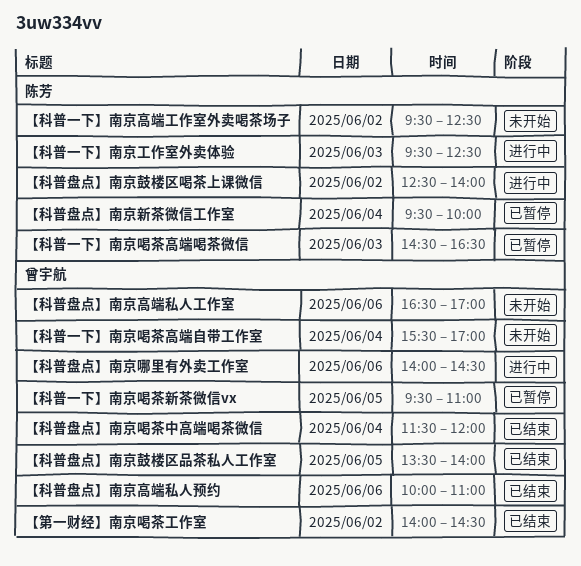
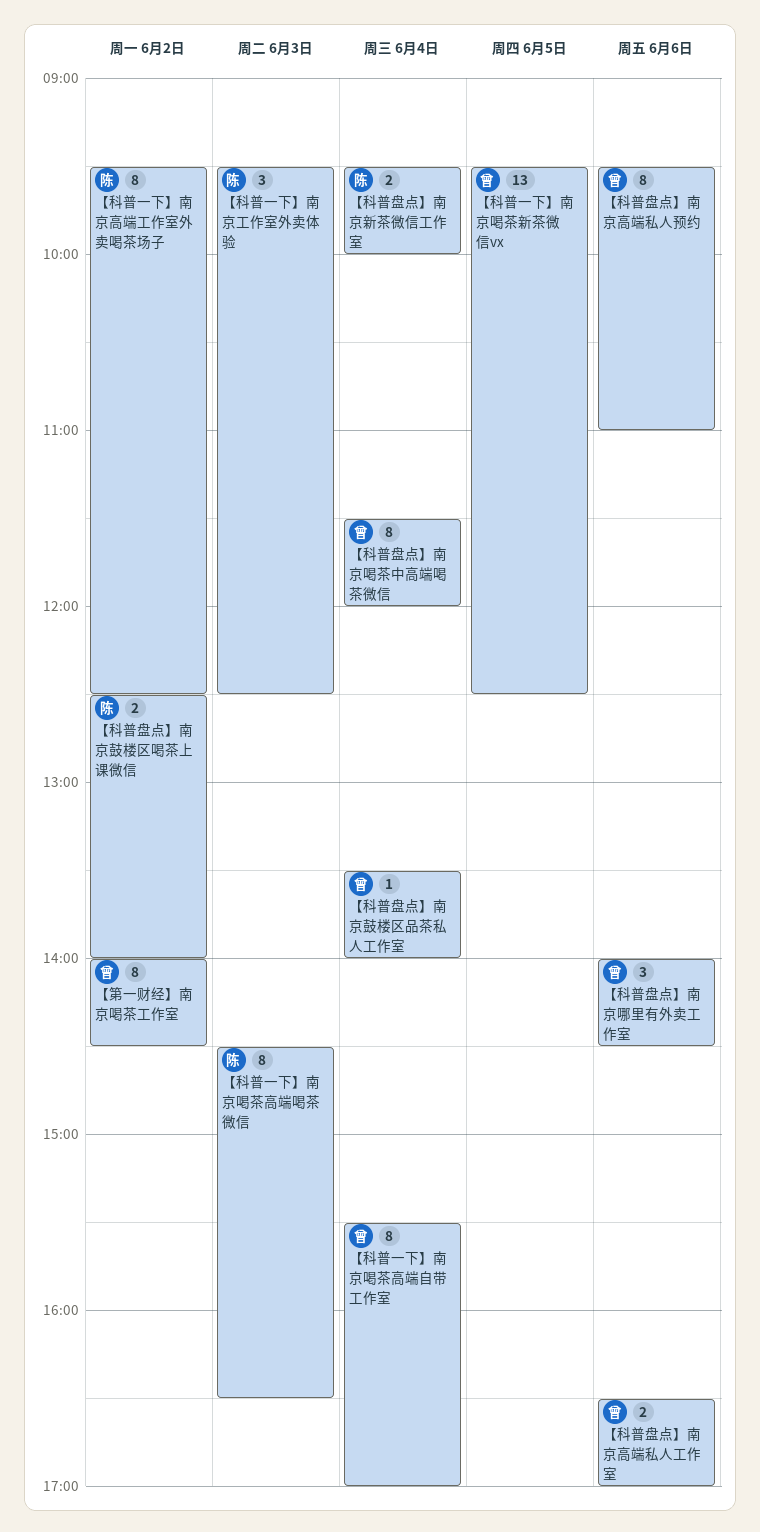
【科普一下】南京喝茶新茶微信vx, ends: 11:00 -> 12:30
【科普盘点】南京高端私人预约, begins: 10:00 -> 09:30
【科普盘点】南京鼓楼区品茶私人工作室, day: Jun 5 -> Jun 4

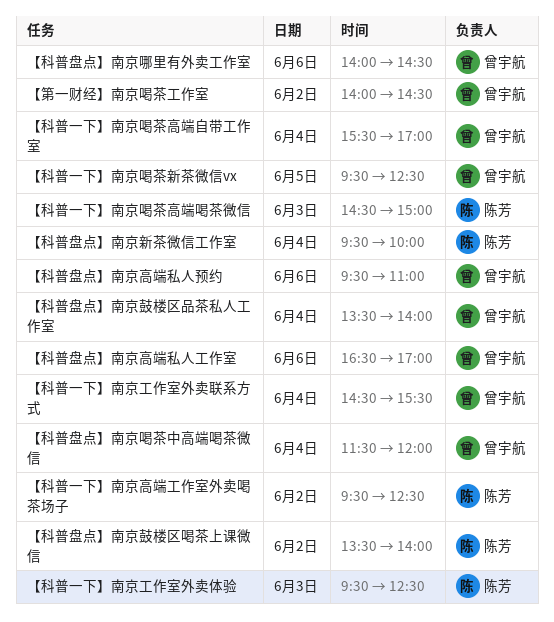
【科普一下】南京喝茶高端喝茶微信, ends: 16:30 -> 15:00
【科普一下】南京工作室外卖联系方式: none -> present
【科普盘点】南京鼓楼区喝茶上课微信, begins: 12:30 -> 13:30

